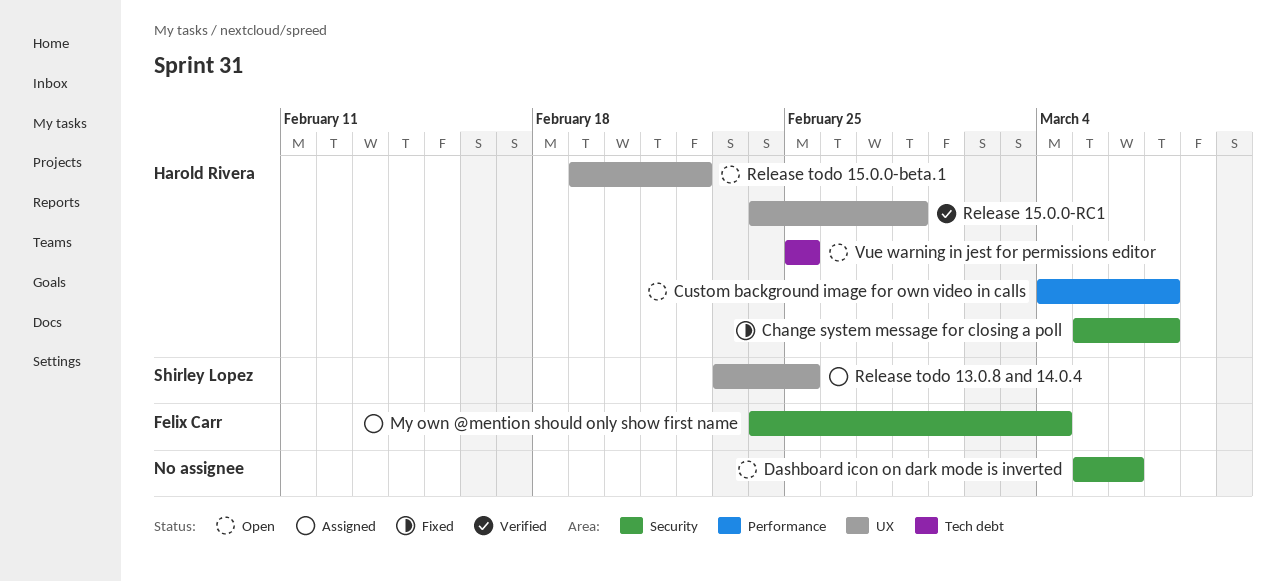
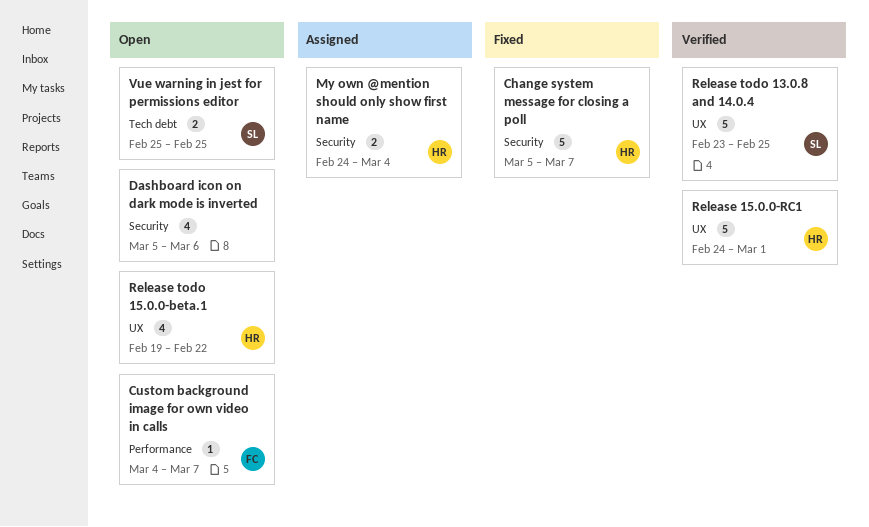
Custom background image for own video in calls, owner: Harold Rivera -> Felix Carr
My own @mention should only show first name, owner: Felix Carr -> Harold Rivera
Release 15.0.0-RC1, due: Feb 28 -> Mar 1
Release todo 13.0.8 and 14.0.4, status: Assigned -> Verified
Vue warning in jest for permissions editor, owner: Harold Rivera -> Shirley Lopez

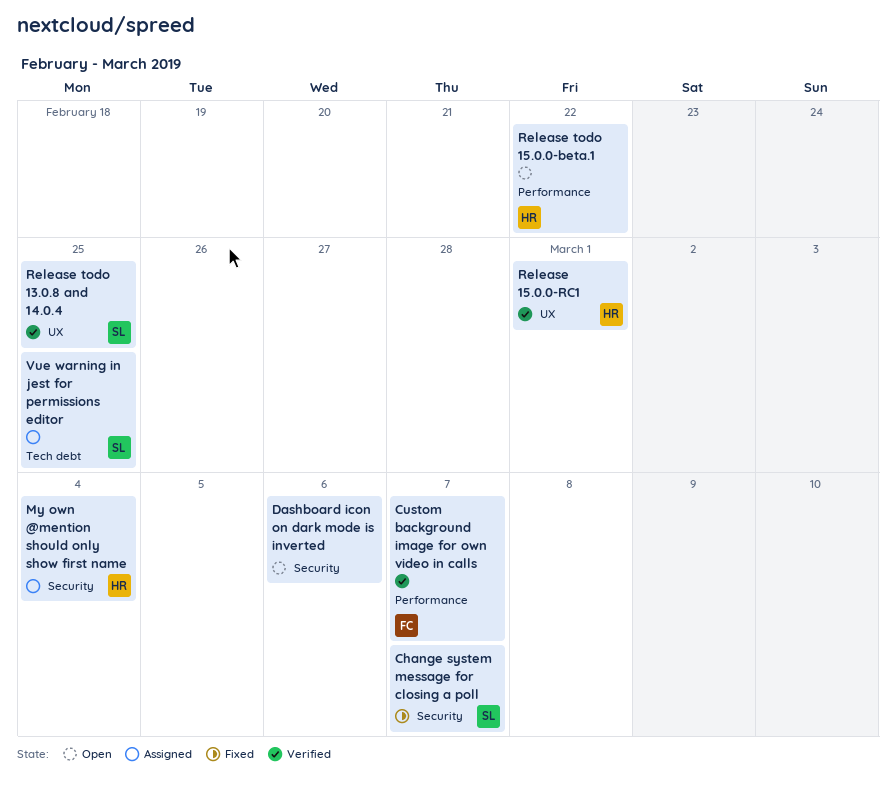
Change system message for closing a poll, owner: HR -> SL
Custom background image for own video in calls, status: Open -> Verified
Release todo 15.0.0-beta.1, label: UX -> Performance
Vue warning in jest for permissions editor, status: Open -> Assigned

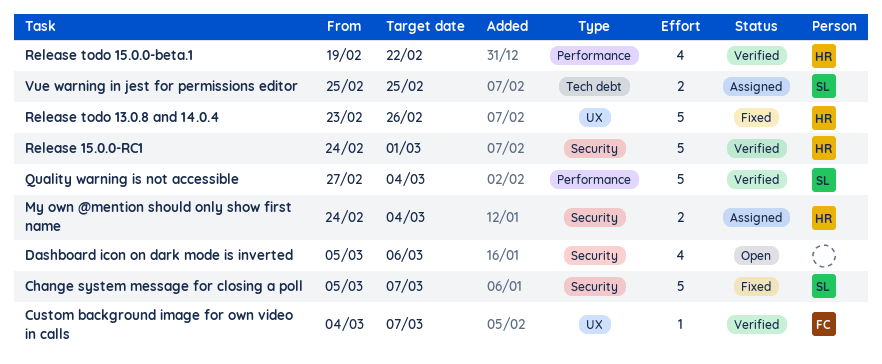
Custom background image for own video in calls, label: Performance -> UX
Quality warning is not accessible: none -> present
Release 15.0.0-RC1, label: UX -> Security
Release todo 13.0.8 and 14.0.4, status: Verified -> Fixed
Release todo 13.0.8 and 14.0.4, owner: SL -> HR
Release todo 13.0.8 and 14.0.4, due: Feb 25 -> Feb 26
Release todo 15.0.0-beta.1, status: Open -> Verified

